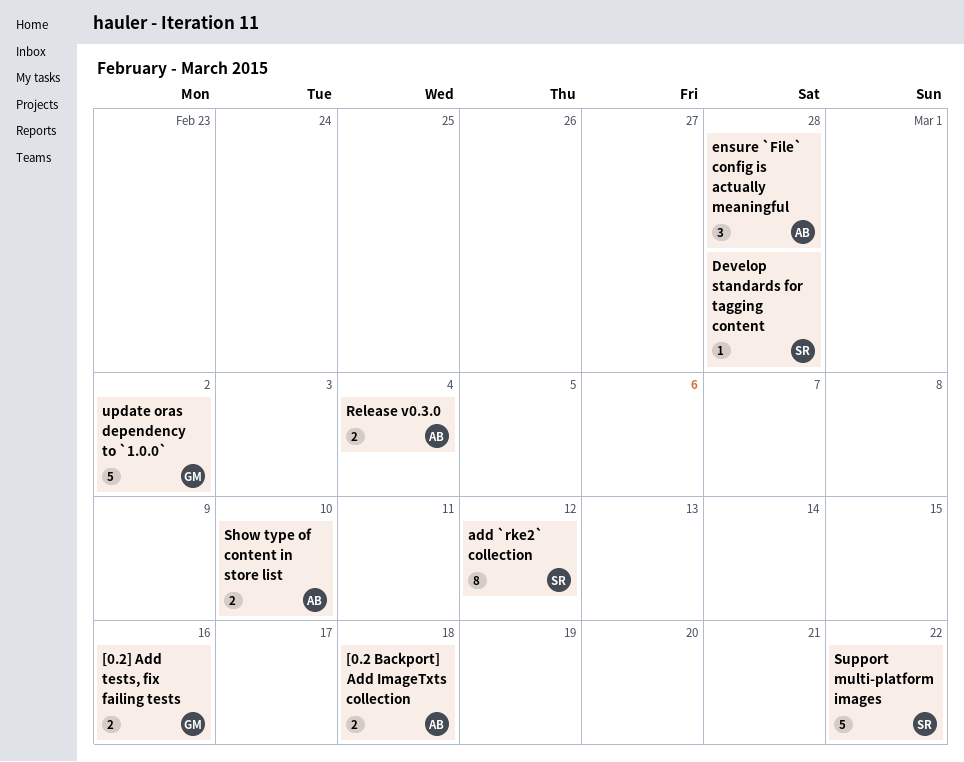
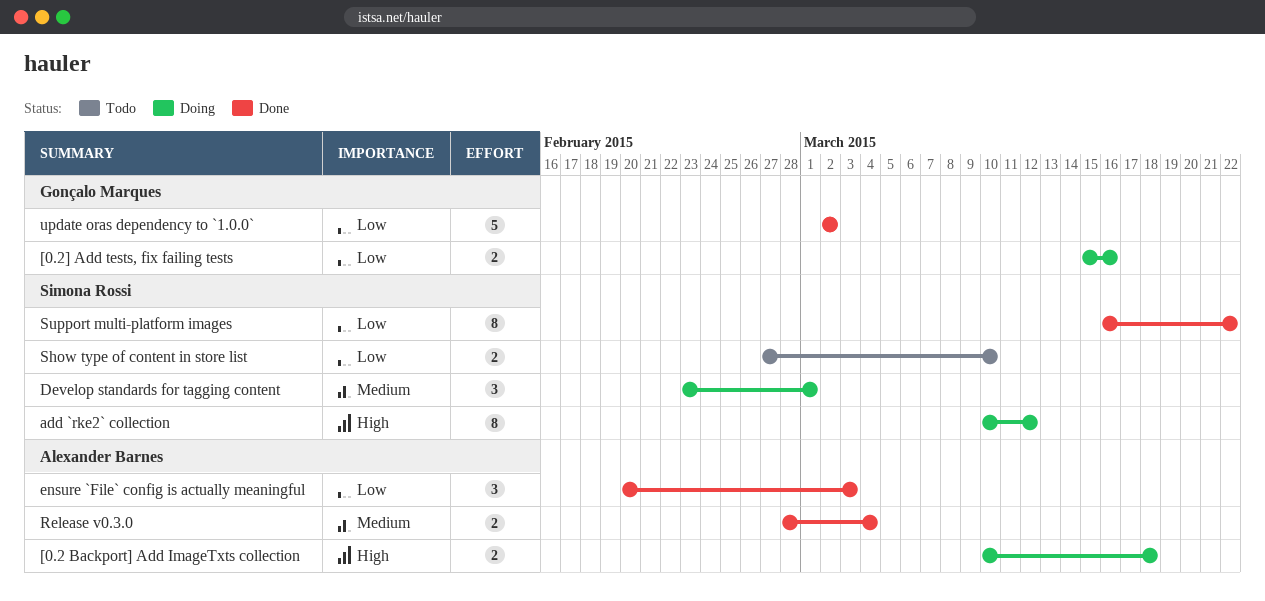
Develop standards for tagging content, estimate: 1 -> 3
Develop standards for tagging content, due: Feb 28 -> Mar 1
ensure `File` config is actually meaningful, due: Feb 28 -> Mar 3
Show type of content in store list, owner: Alexander Barnes -> Simona Rossi
Support multi-platform images, estimate: 5 -> 8

